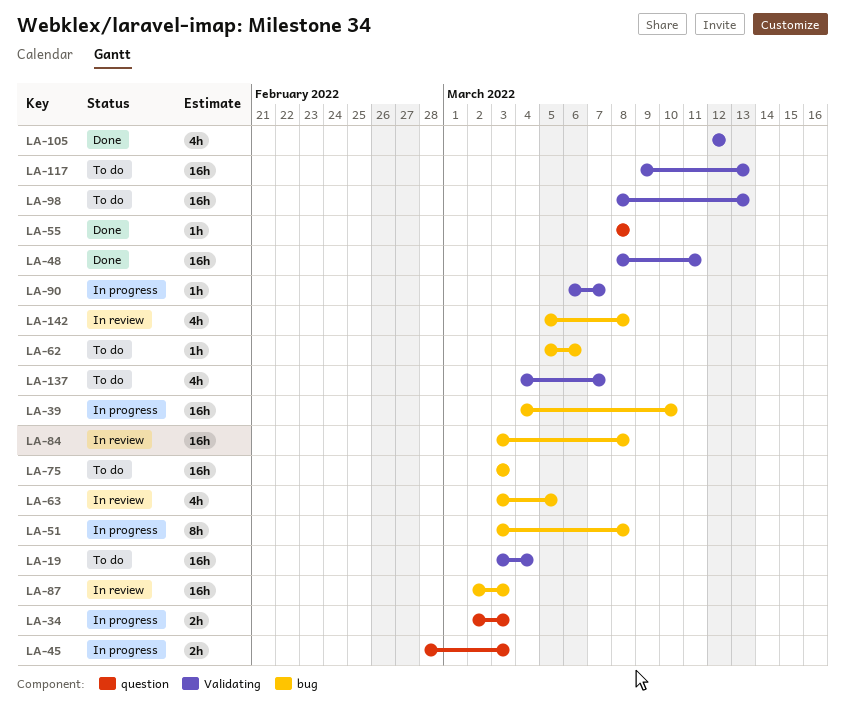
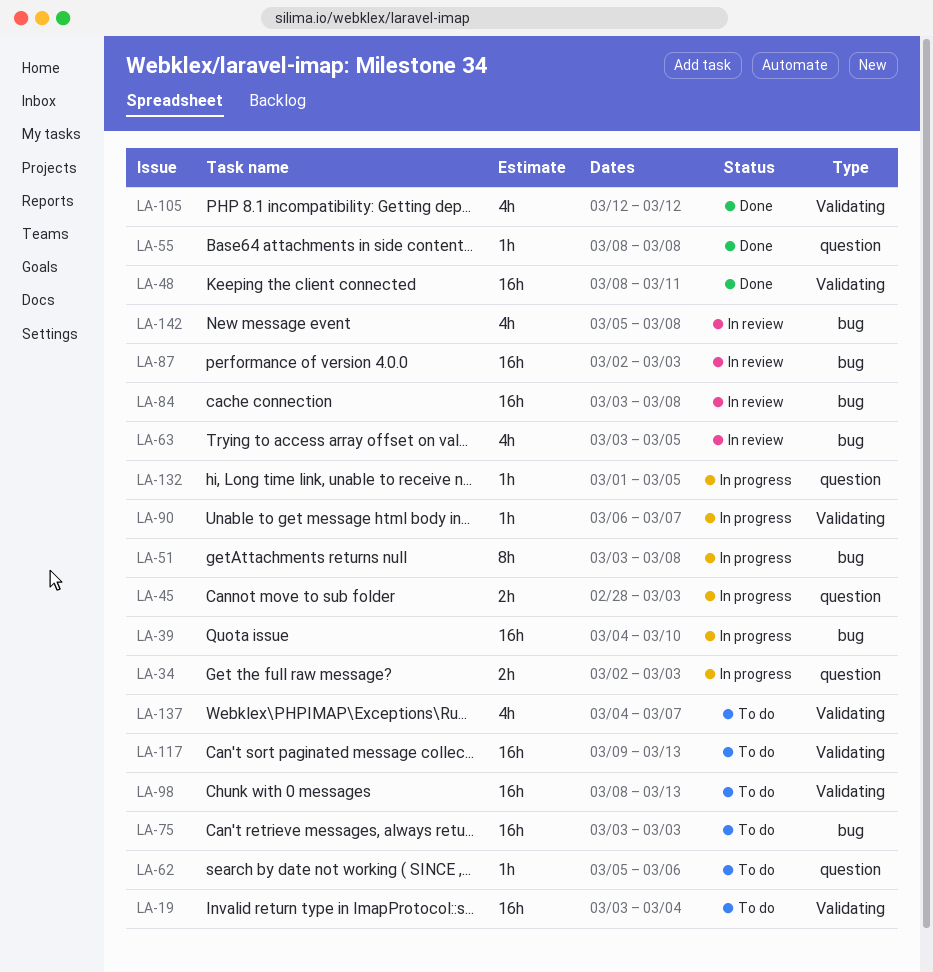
LA-62, label: bug -> question
LA-132: none -> present

